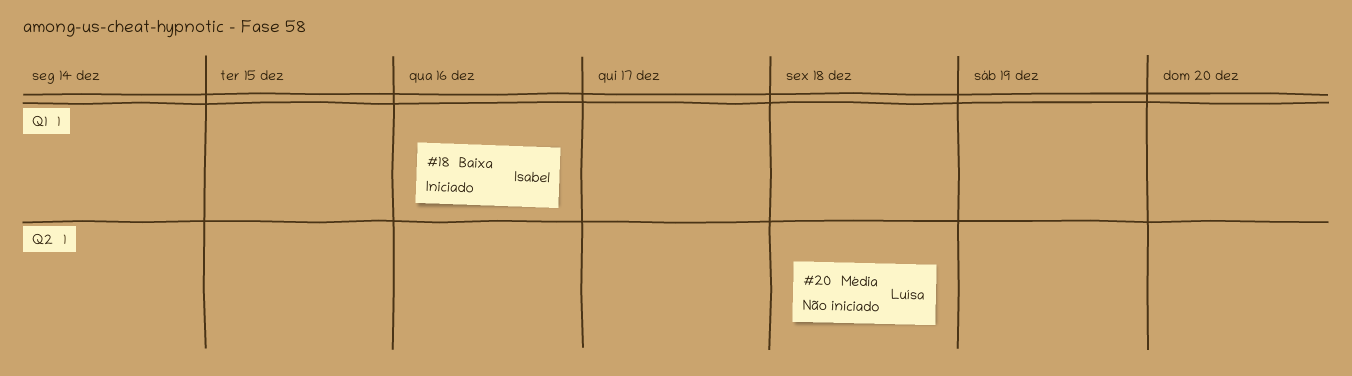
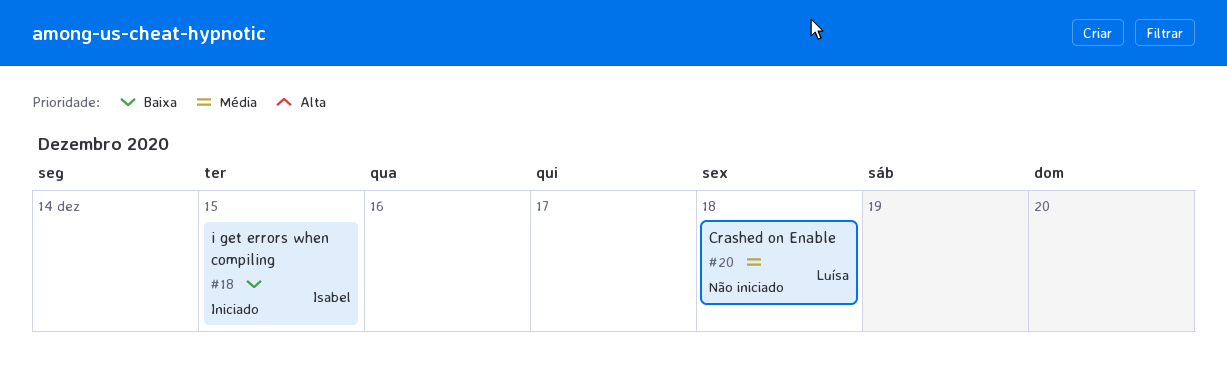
#18, due: Dec 16 -> Dec 15

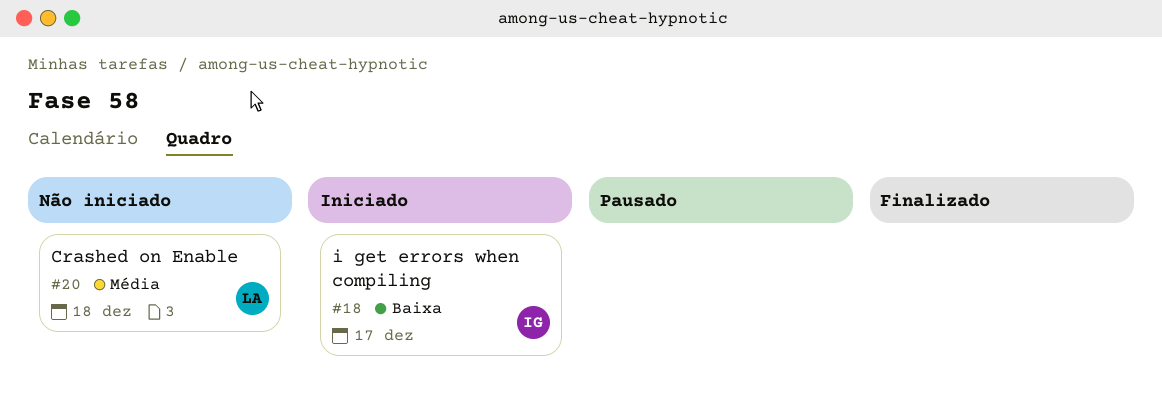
#18, due: Dec 15 -> Dec 17

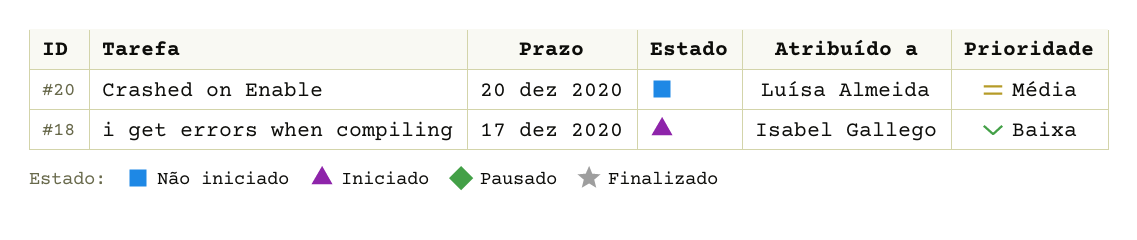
#20, due: Dec 18 -> Dec 20

